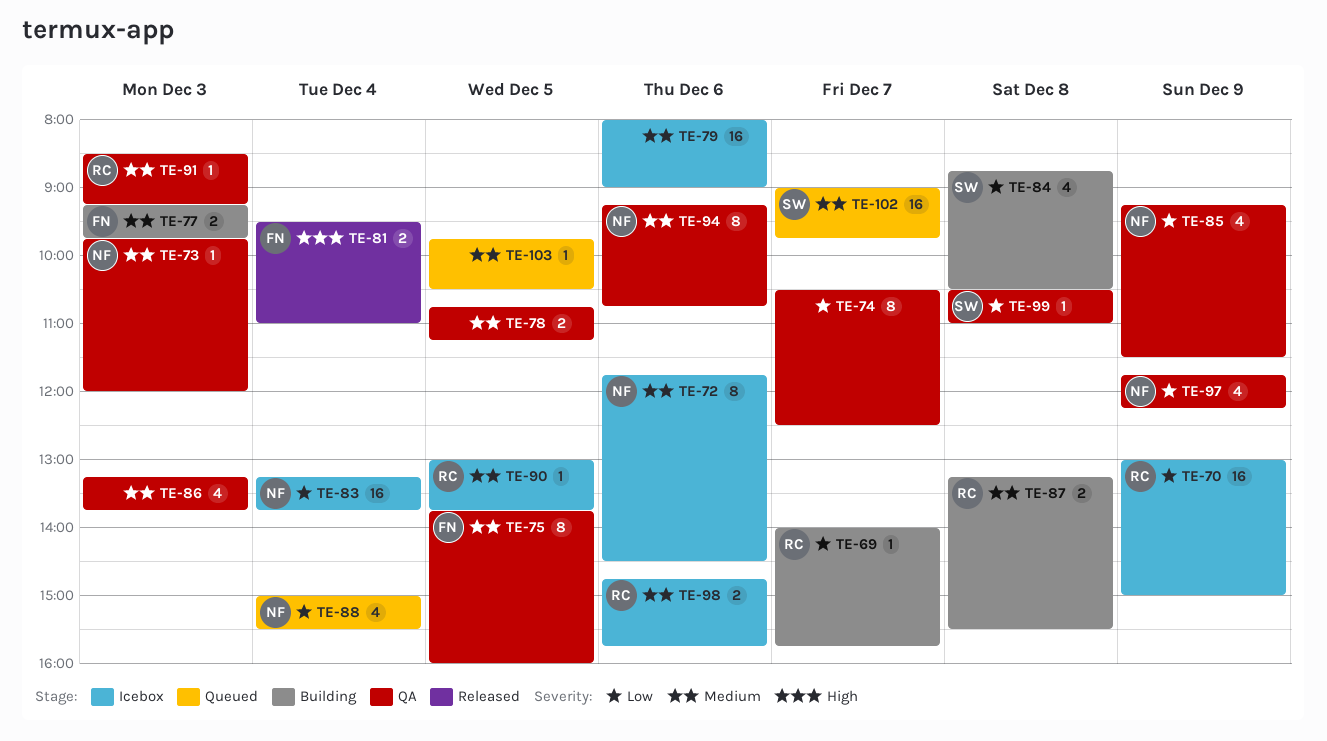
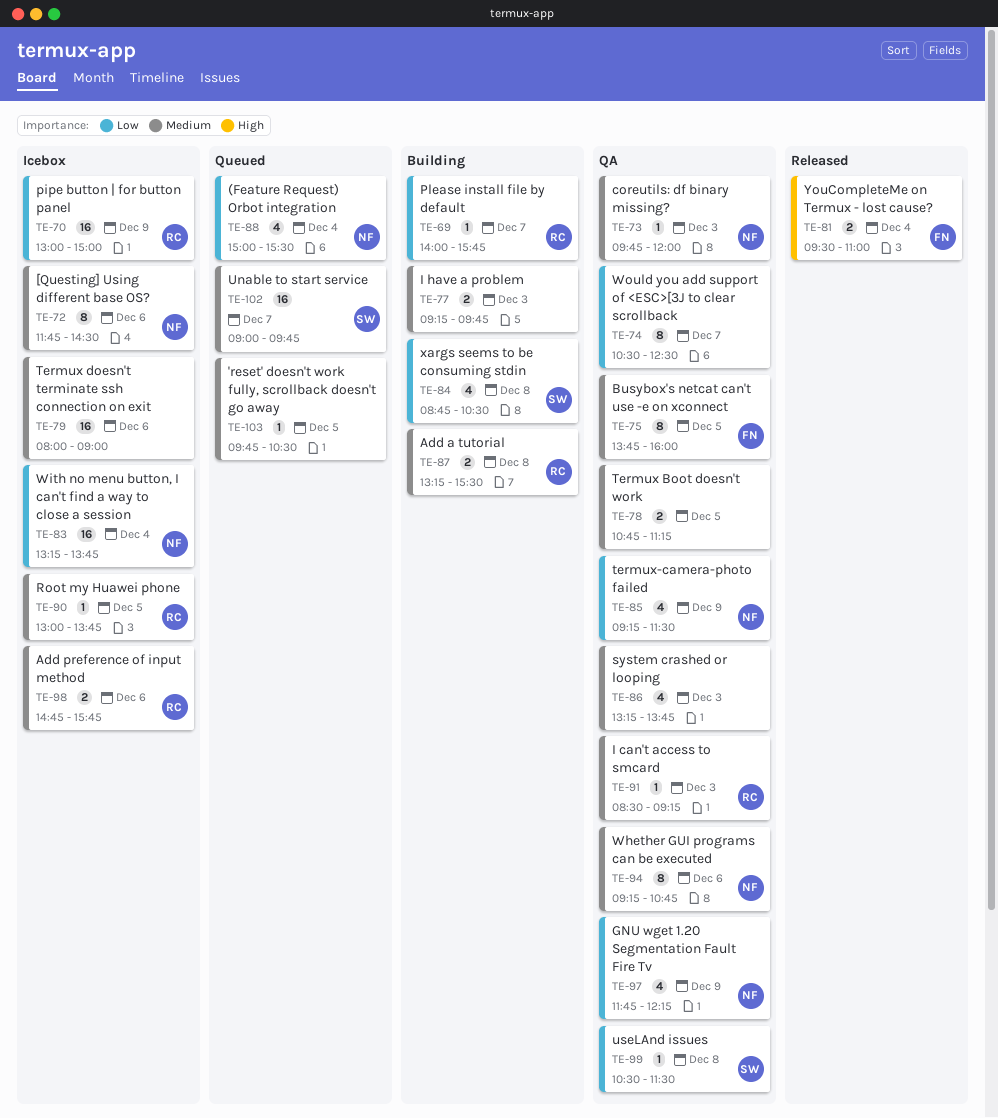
TE-77, owner: FN -> none
TE-99, ends: 11:00 -> 11:30

